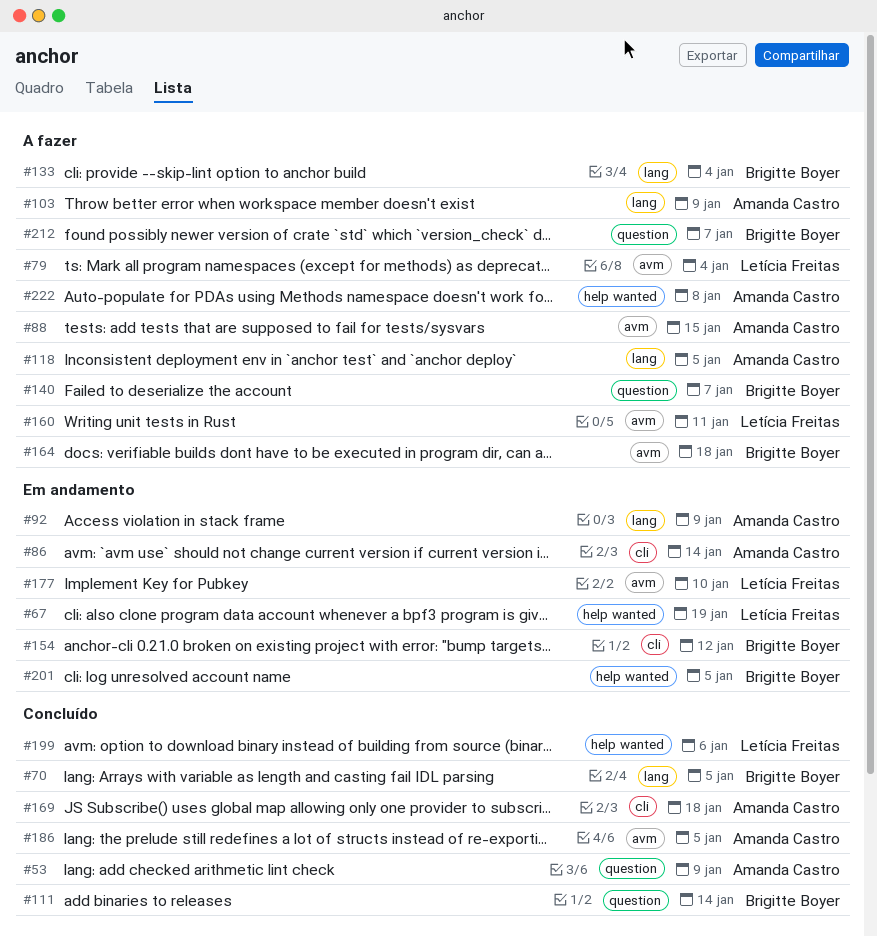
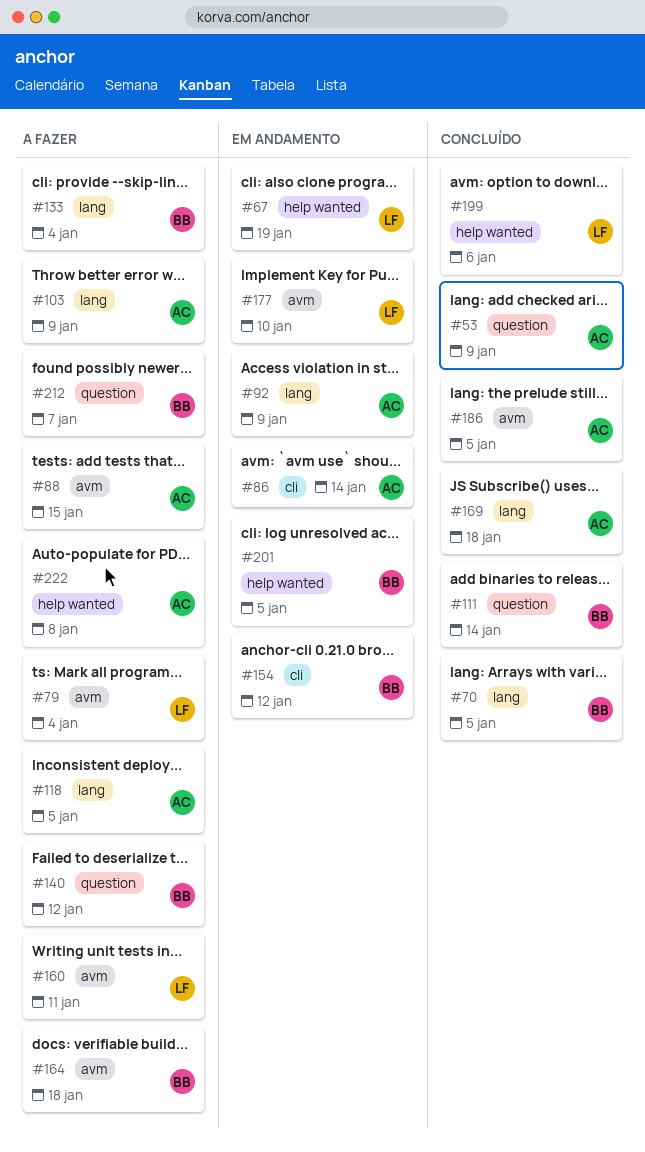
#140, due: Jan 7 -> Jan 12
#169, label: cli -> lang

